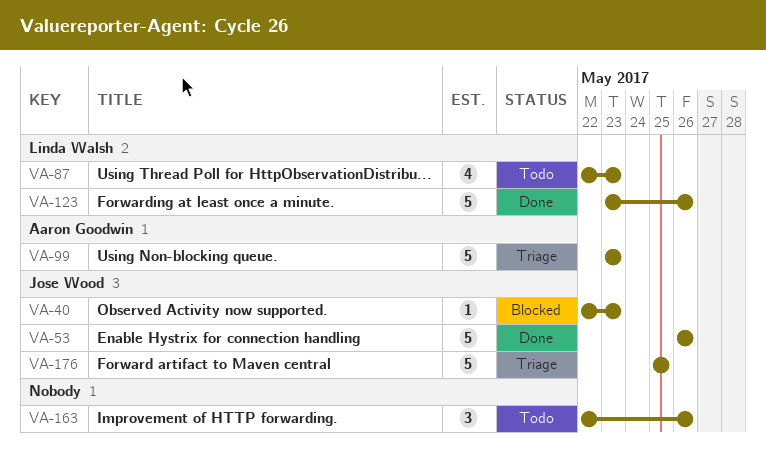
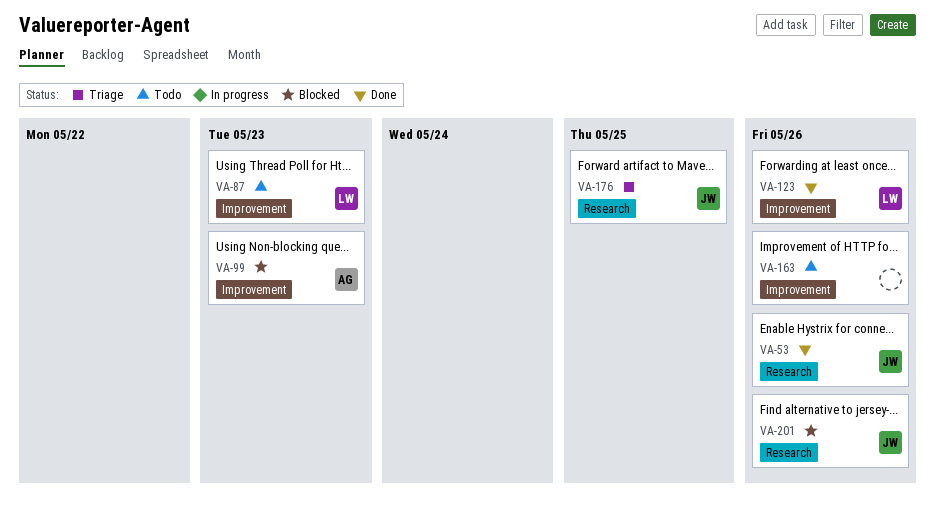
VA-40: present -> none
VA-99, status: Triage -> Blocked
VA-201: none -> present

